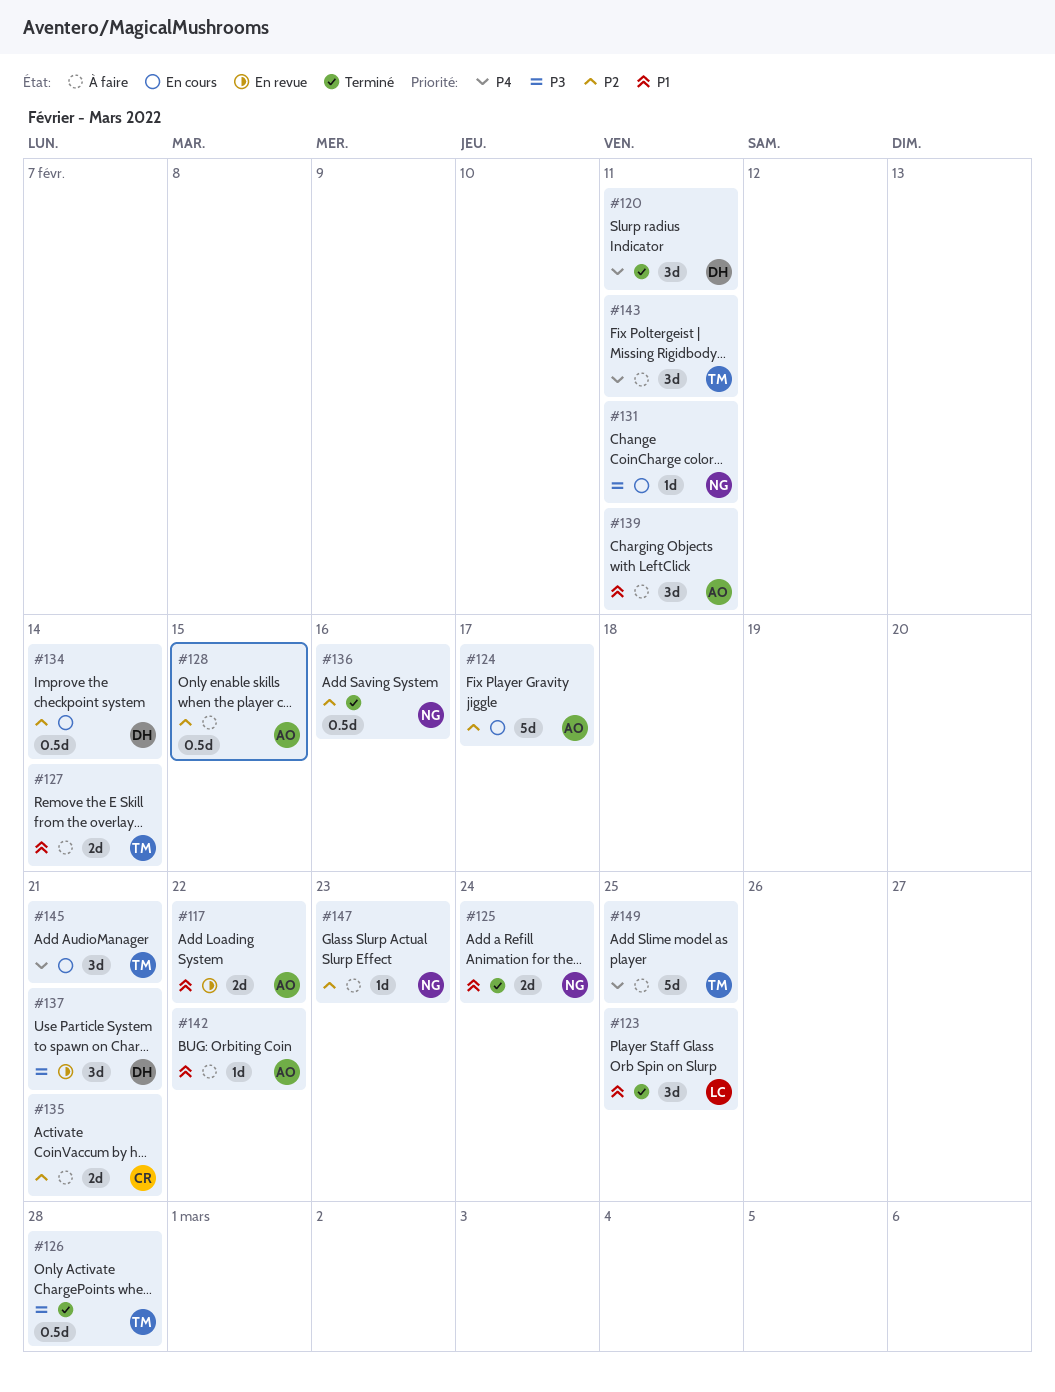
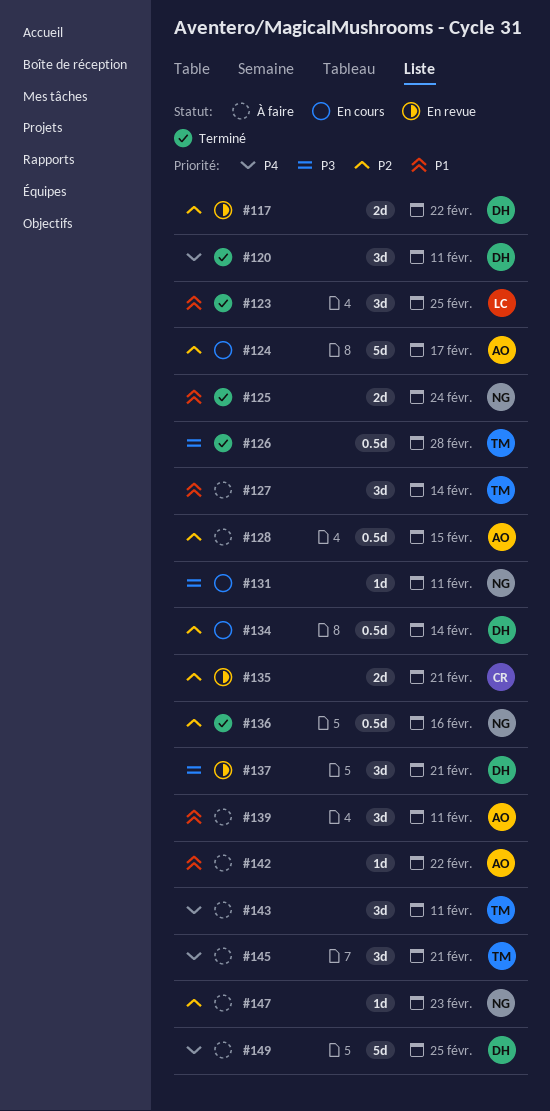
#117, owner: AO -> DH
#117, priority: P1 -> P2
#127, estimate: 2d -> 3d
#135, status: À faire -> En revue
#145, status: En cours -> À faire
#149, owner: TM -> DH

